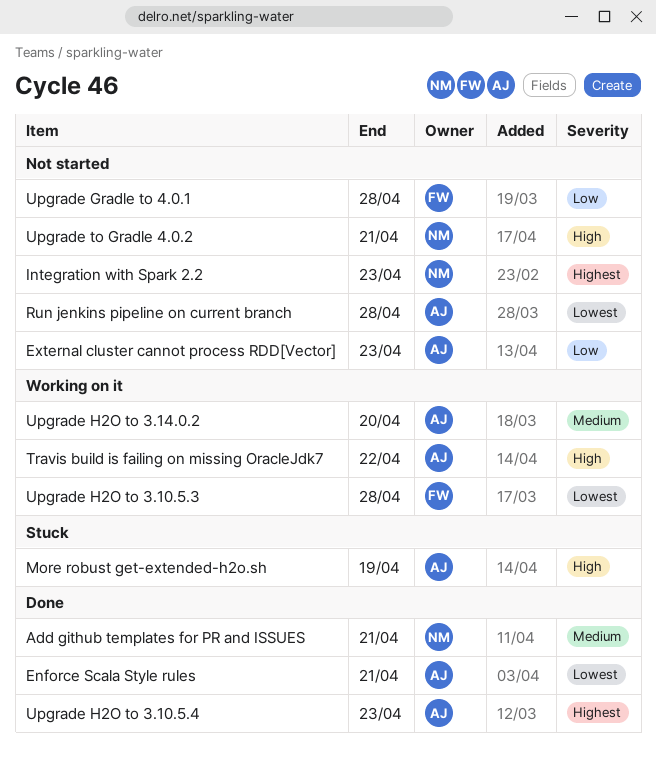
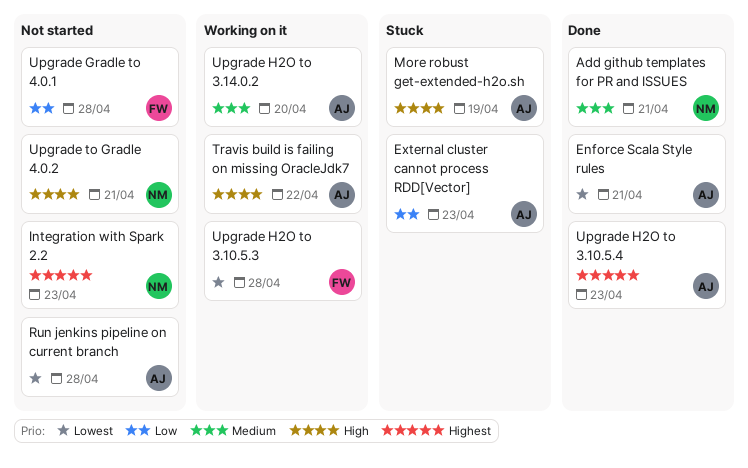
External cluster cannot process RDD[Vector], status: Not started -> Stuck

